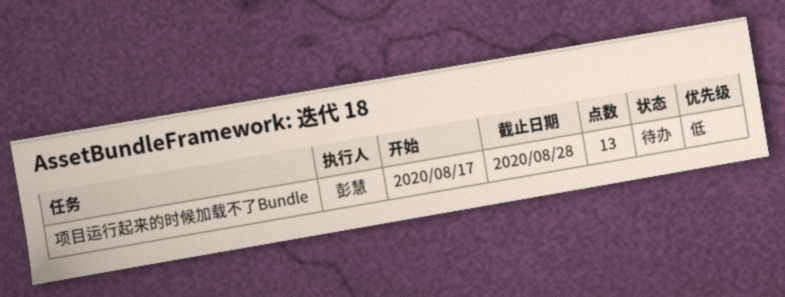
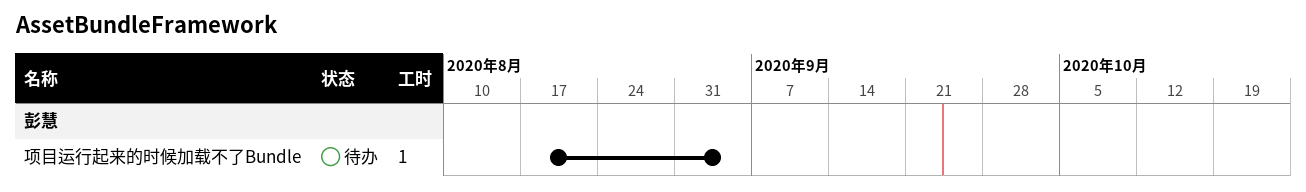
项目运行起来的时候加载不了Bundle, estimate: 13 -> 1
项目运行起来的时候加载不了Bundle, due: Aug 28 -> Sep 4

